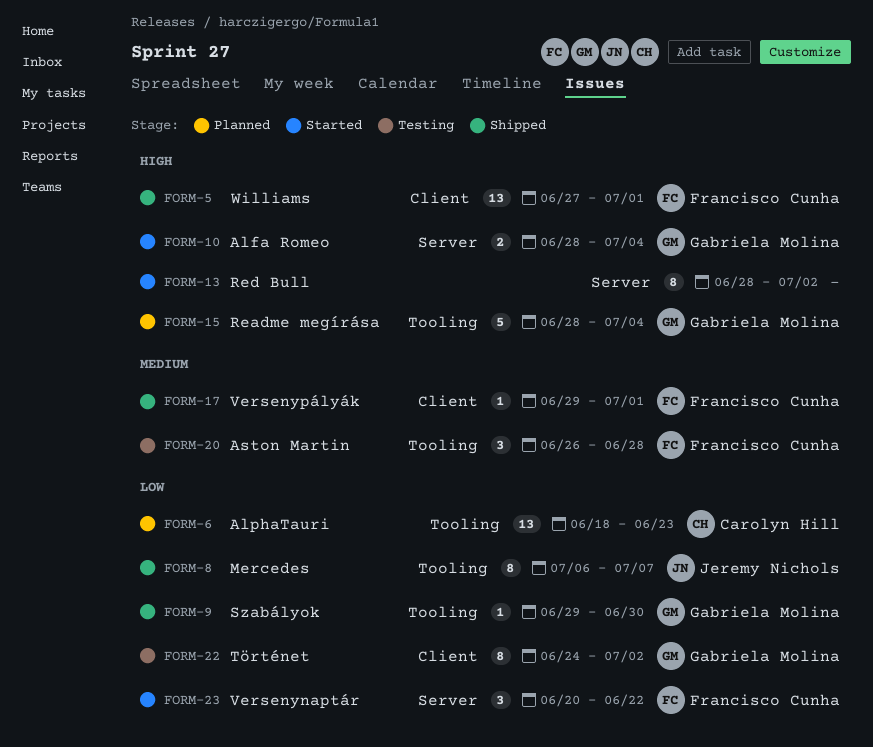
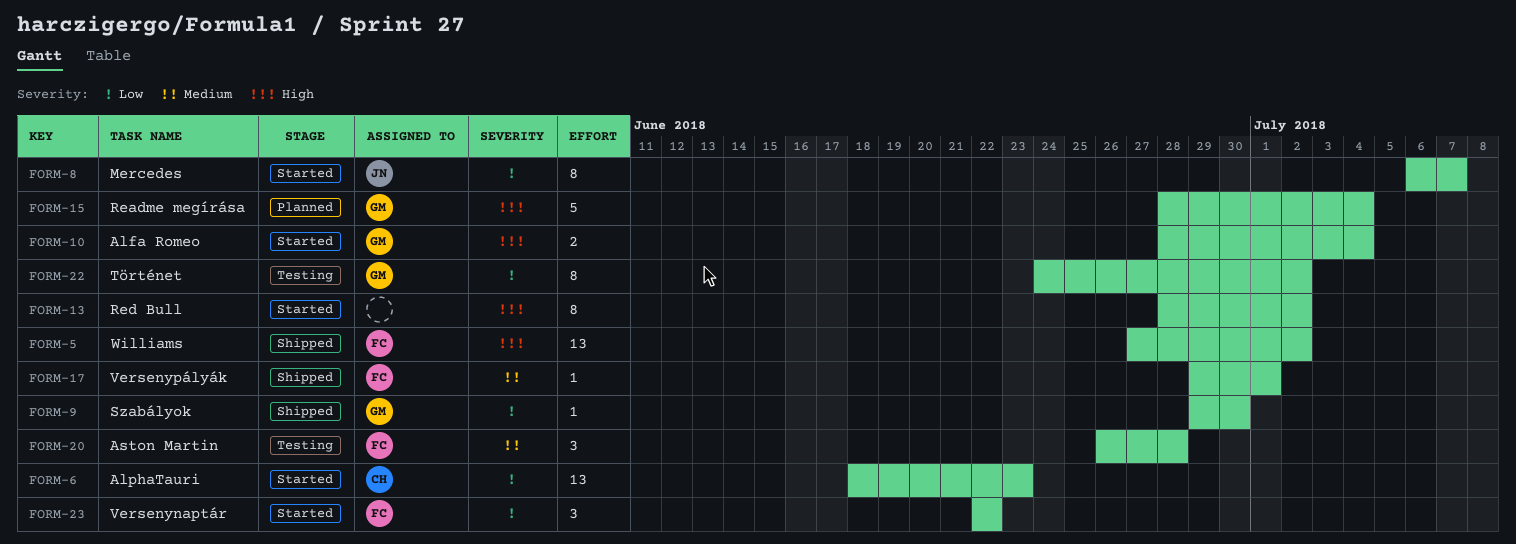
FORM-5, due: Jul 1 -> Jul 2
FORM-6, status: Planned -> Started
FORM-8, status: Shipped -> Started
FORM-23, start: Jun 20 -> Jun 22

